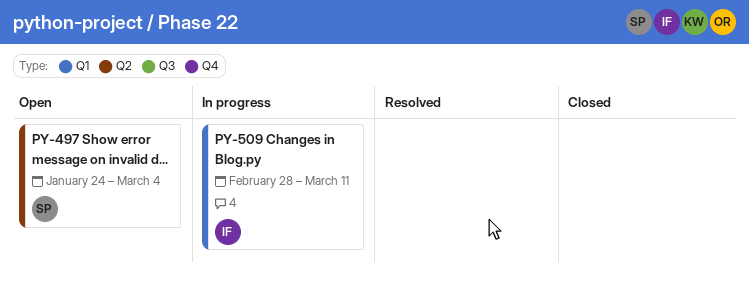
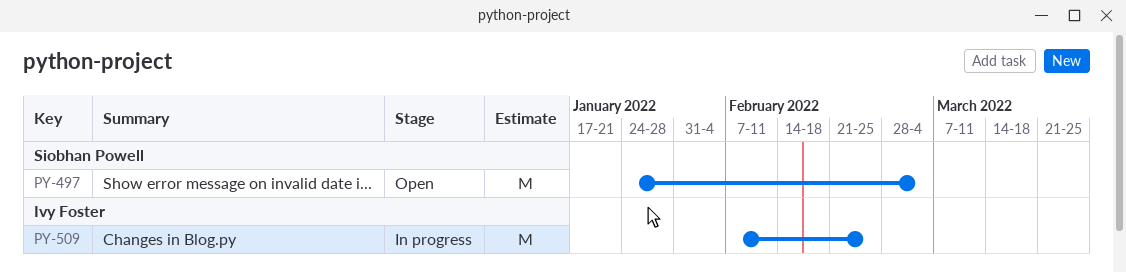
PY-509, start: Feb 28 -> Feb 7
PY-509, due: Mar 11 -> Feb 25

